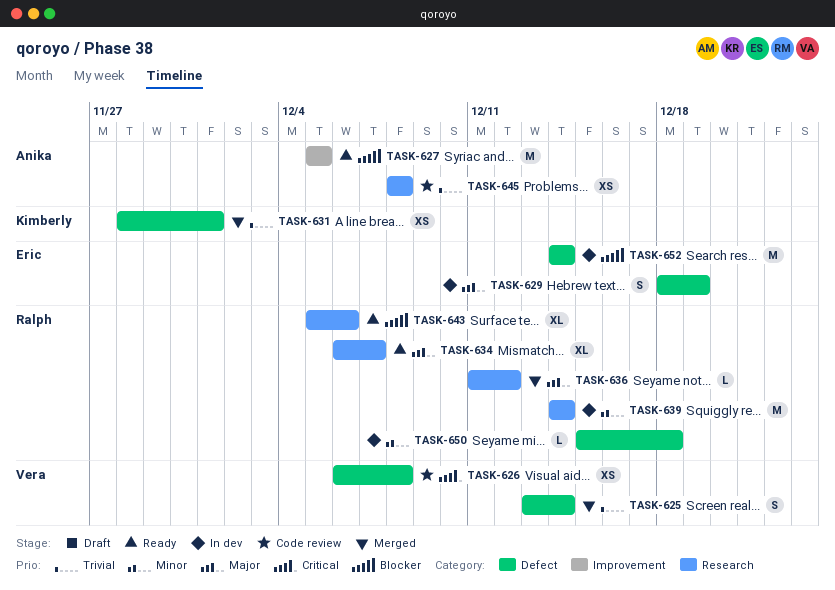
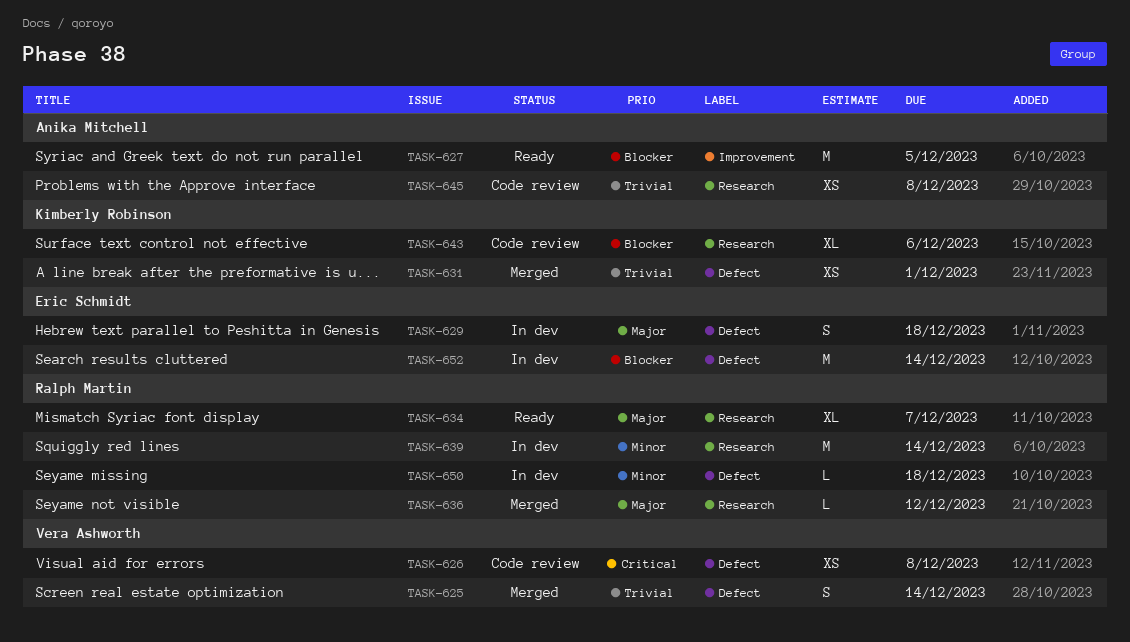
TASK-629, due: Dec 19 -> Dec 18
TASK-643, status: Ready -> Code review
TASK-643, owner: Ralph Martin -> Kimberly Robinson

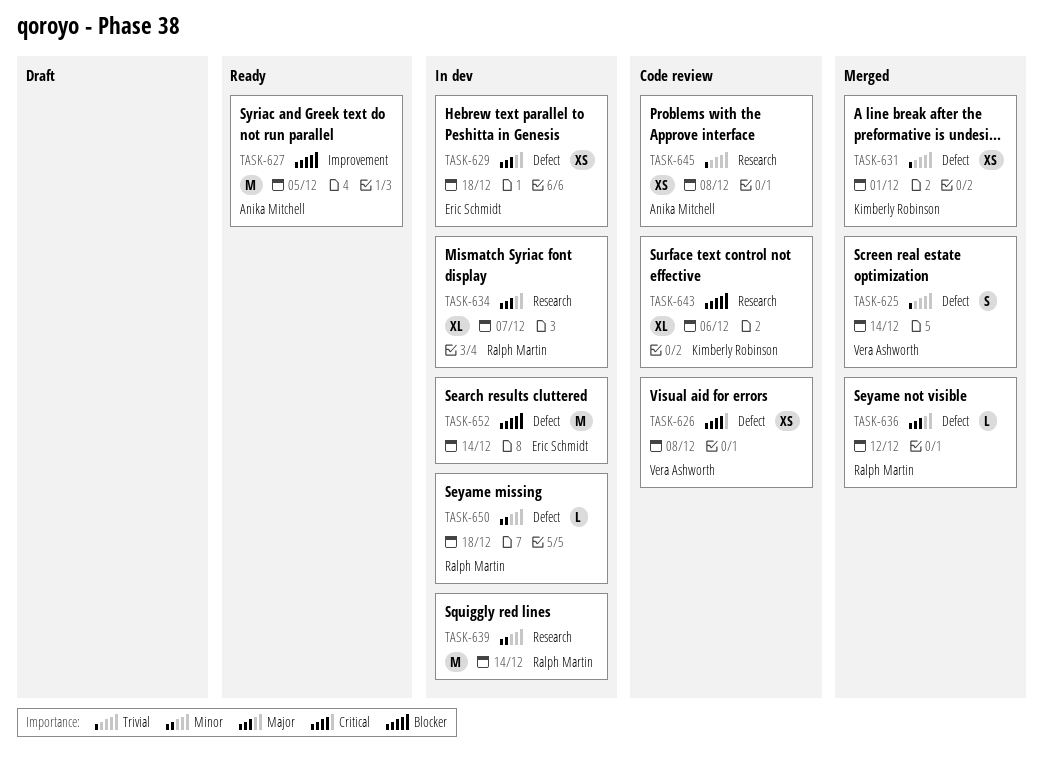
TASK-629, estimate: S -> XS
TASK-634, status: Ready -> In dev
TASK-636, label: Research -> Defect

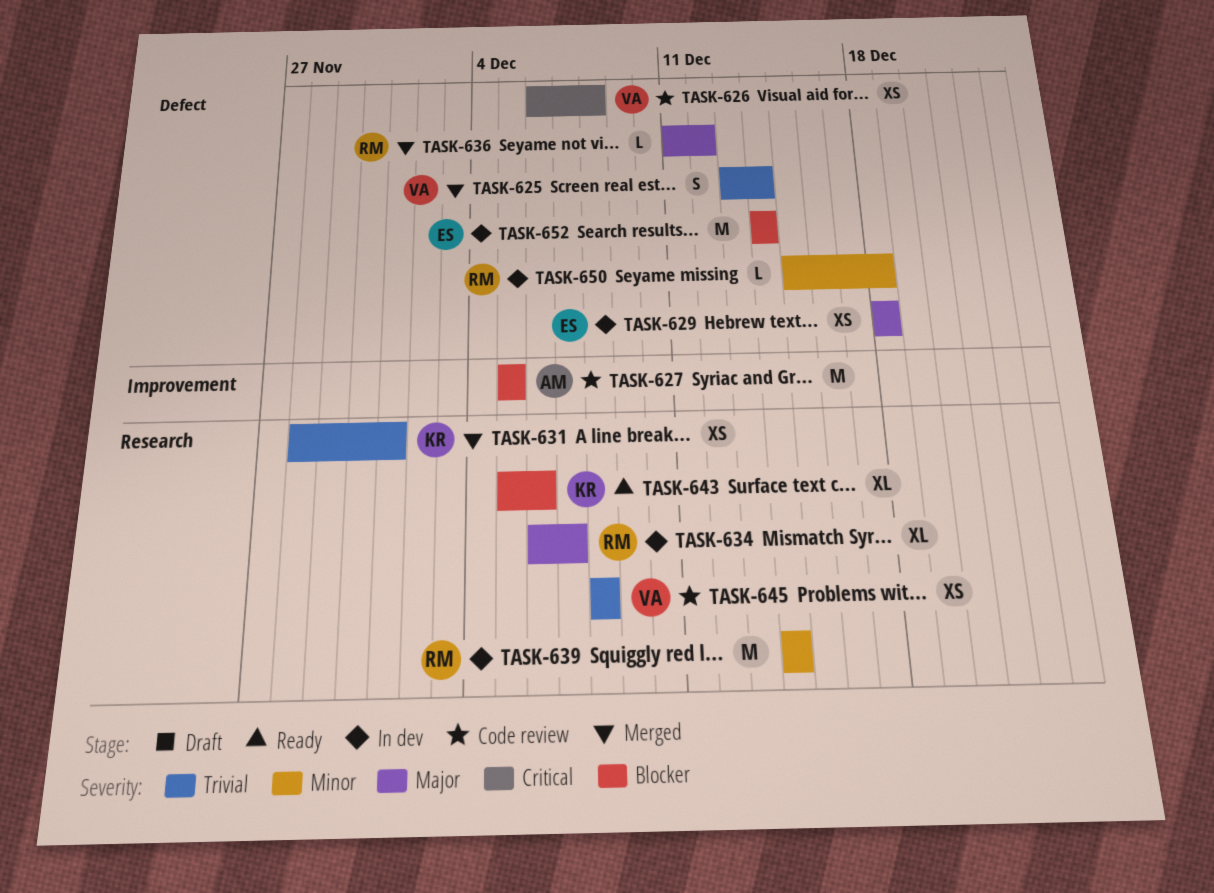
TASK-627, status: Ready -> Code review
TASK-631, label: Defect -> Research
TASK-643, status: Code review -> Ready
TASK-645, owner: Anika Mitchell -> Vera Ashworth

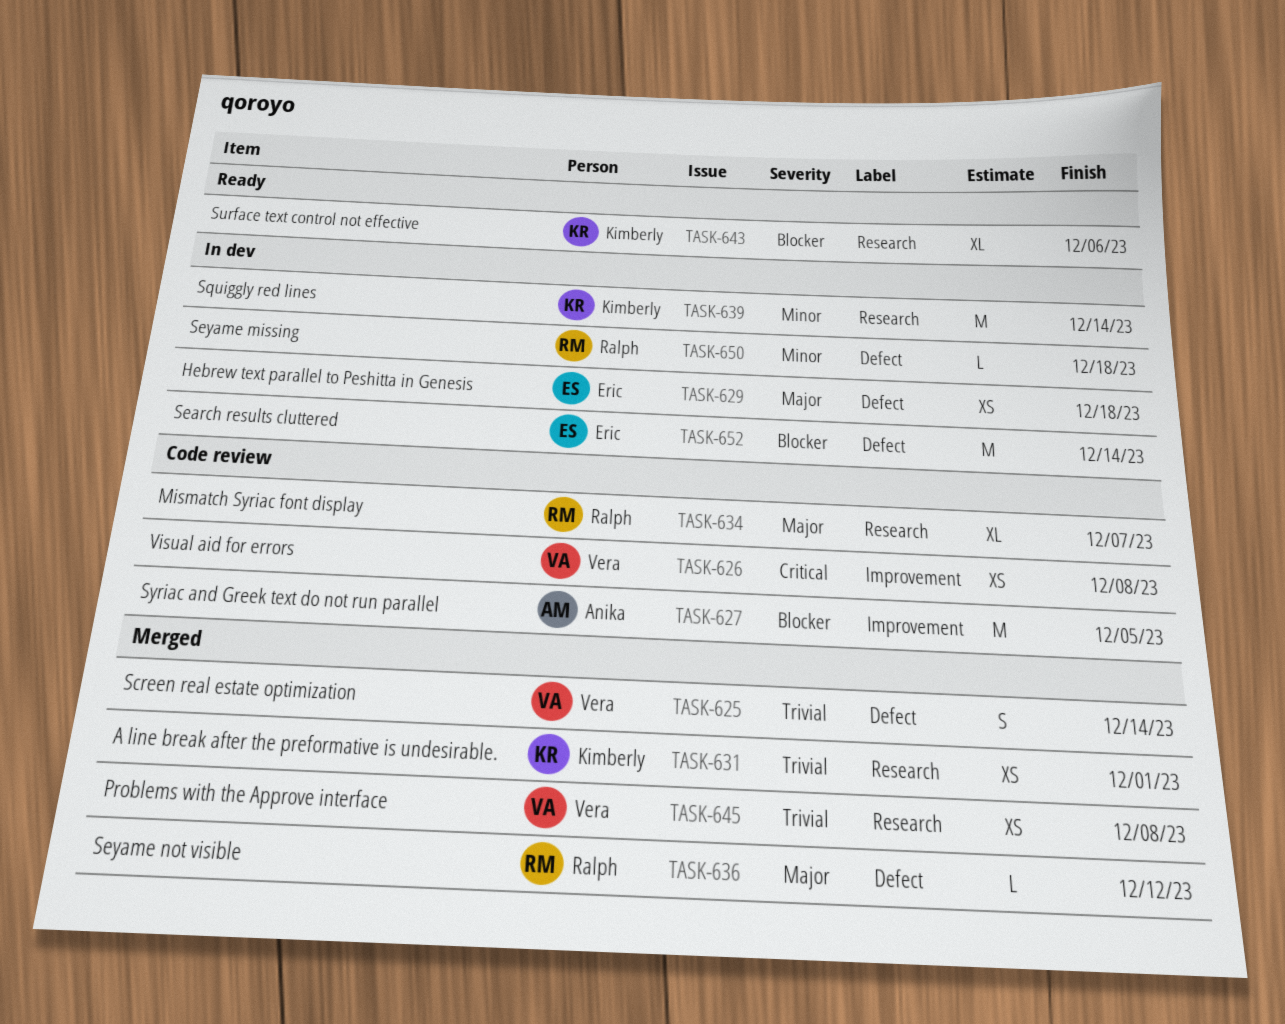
TASK-626, label: Defect -> Improvement
TASK-634, status: In dev -> Code review
TASK-639, owner: Ralph -> Kimberly
TASK-645, status: Code review -> Merged

